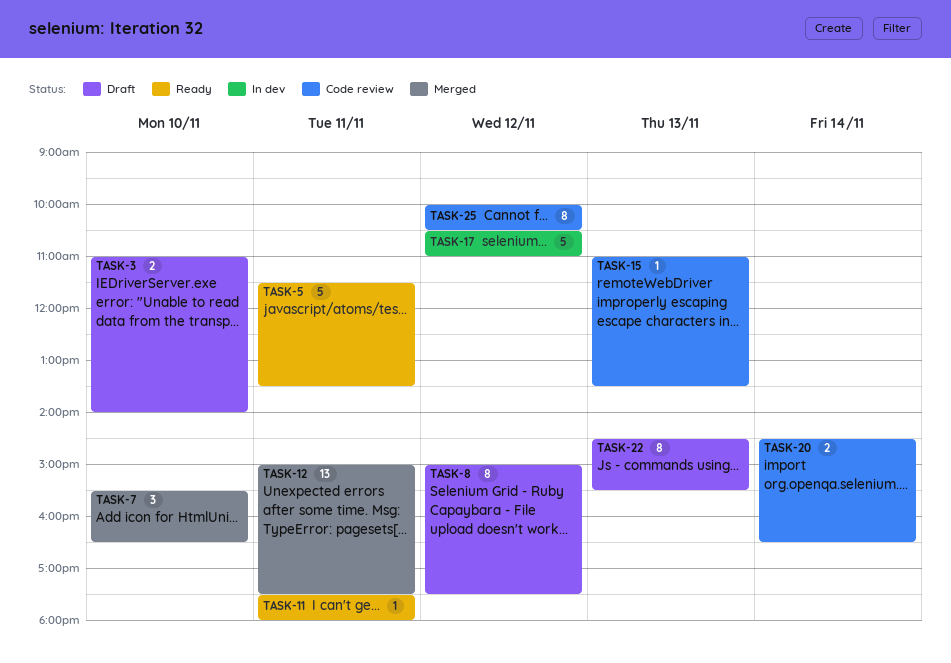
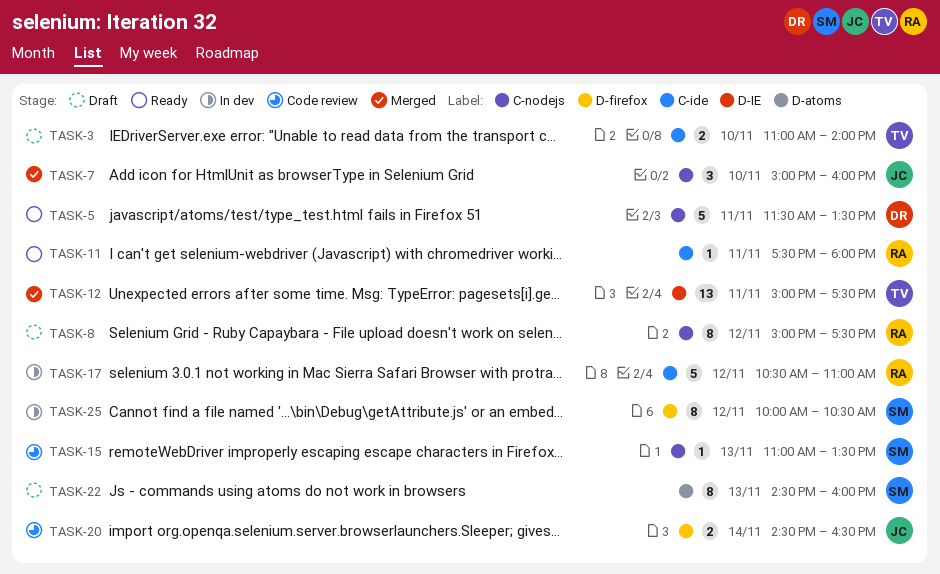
TASK-7, begins: 15:30 -> 15:00
TASK-7, ends: 16:30 -> 16:00
TASK-22, ends: 15:30 -> 16:00
TASK-25, status: Code review -> In dev

